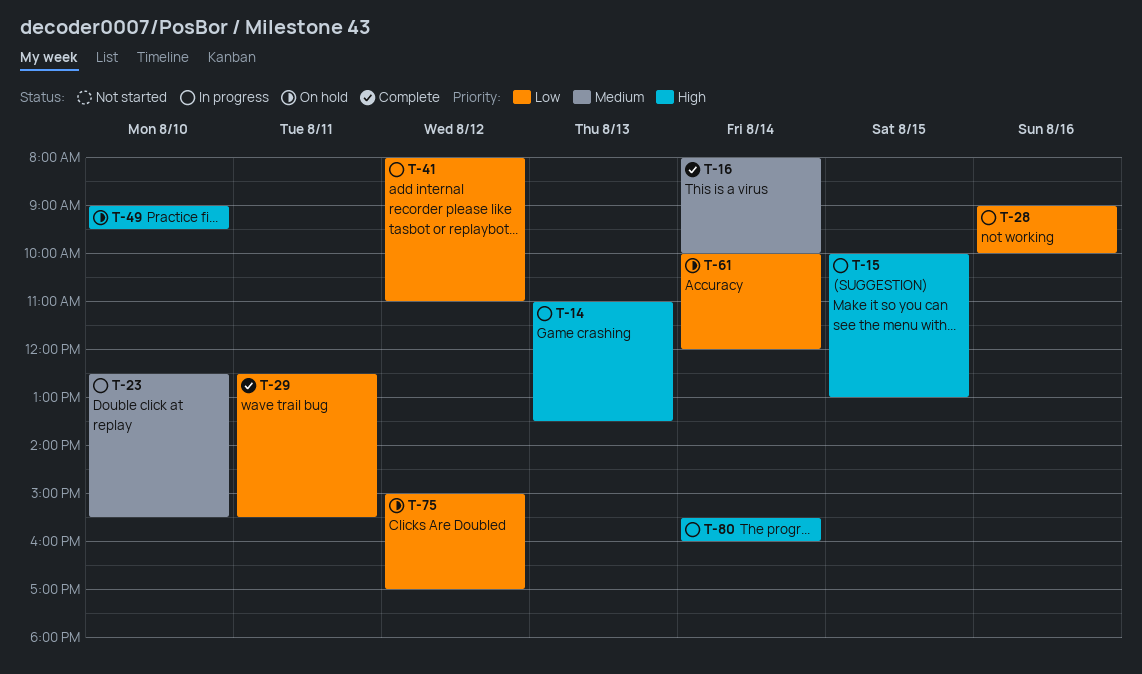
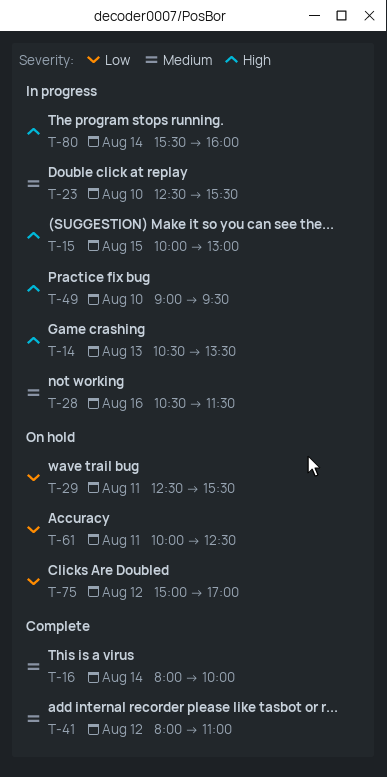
T-14, begins: 11:00 -> 10:30
T-28, priority: Low -> Medium
T-28, begins: 09:00 -> 10:30
T-28, ends: 10:00 -> 11:30
T-29, status: Complete -> On hold
T-41, status: In progress -> Complete
T-41, priority: Low -> Medium
T-49, status: On hold -> In progress
T-61, day: Aug 14 -> Aug 11
T-61, ends: 12:00 -> 12:30

